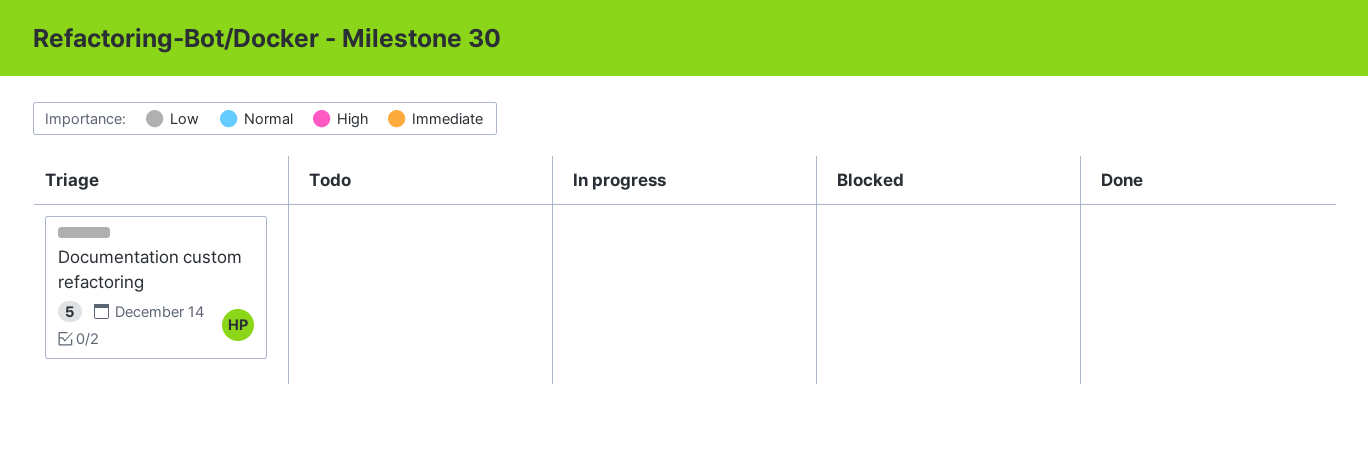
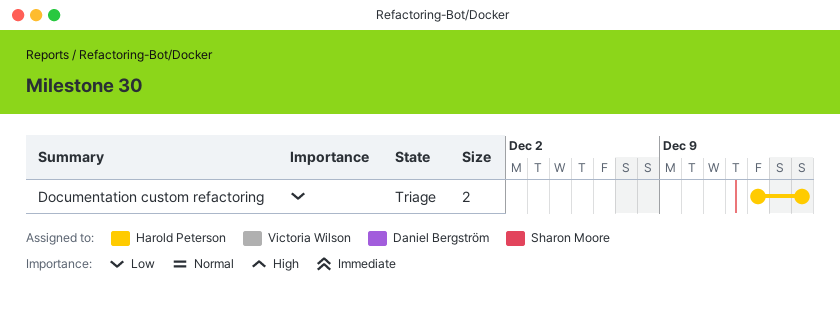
Documentation custom refactoring, estimate: 5 -> 2
Documentation custom refactoring, due: Dec 14 -> Dec 15

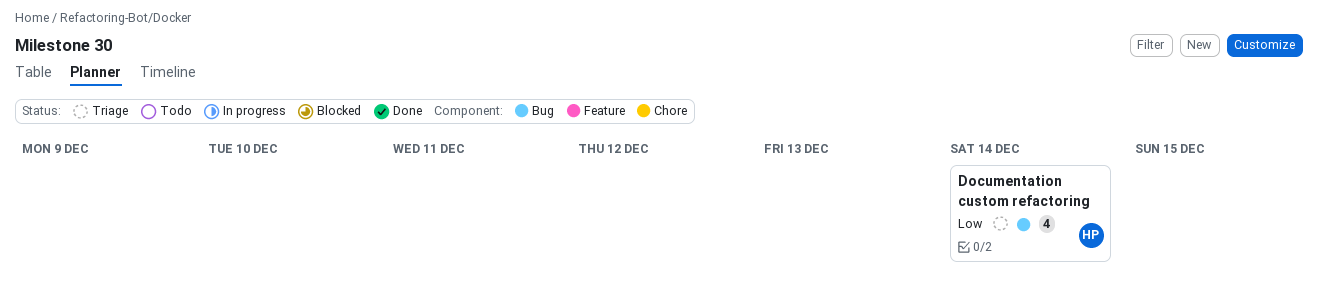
Documentation custom refactoring, estimate: 2 -> 4
Documentation custom refactoring, due: Dec 15 -> Dec 14

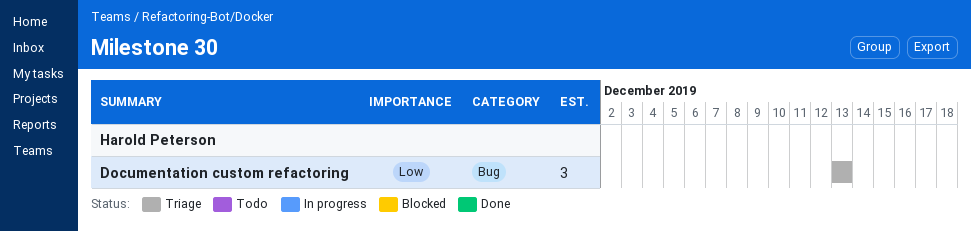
Documentation custom refactoring, estimate: 4 -> 3
Documentation custom refactoring, due: Dec 14 -> Dec 13

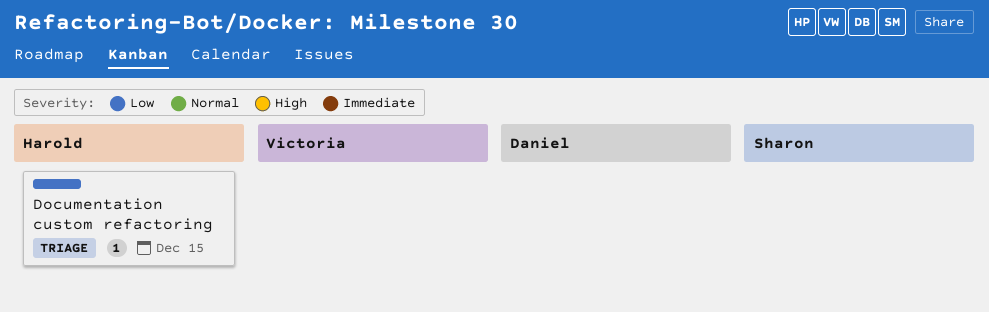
Documentation custom refactoring, estimate: 3 -> 1
Documentation custom refactoring, due: Dec 13 -> Dec 15

